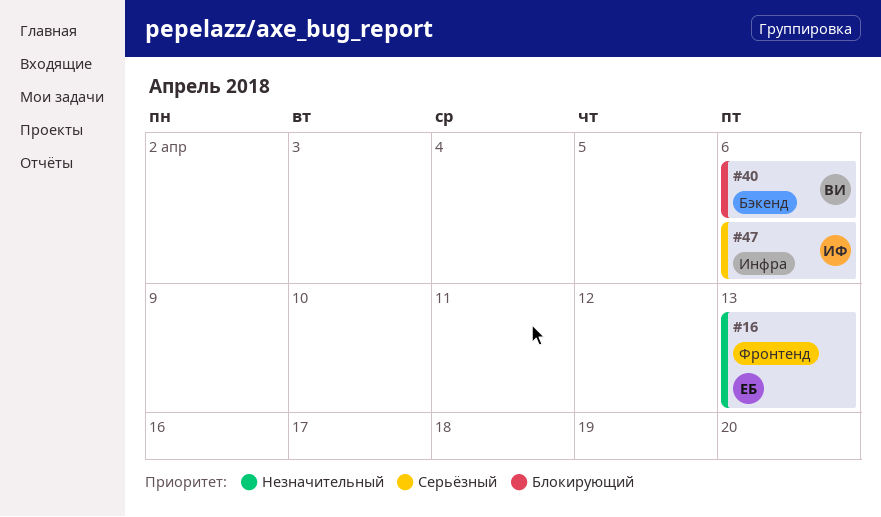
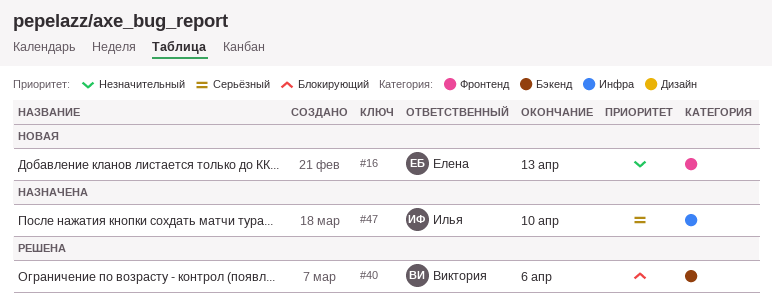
#47, due: Apr 6 -> Apr 10

